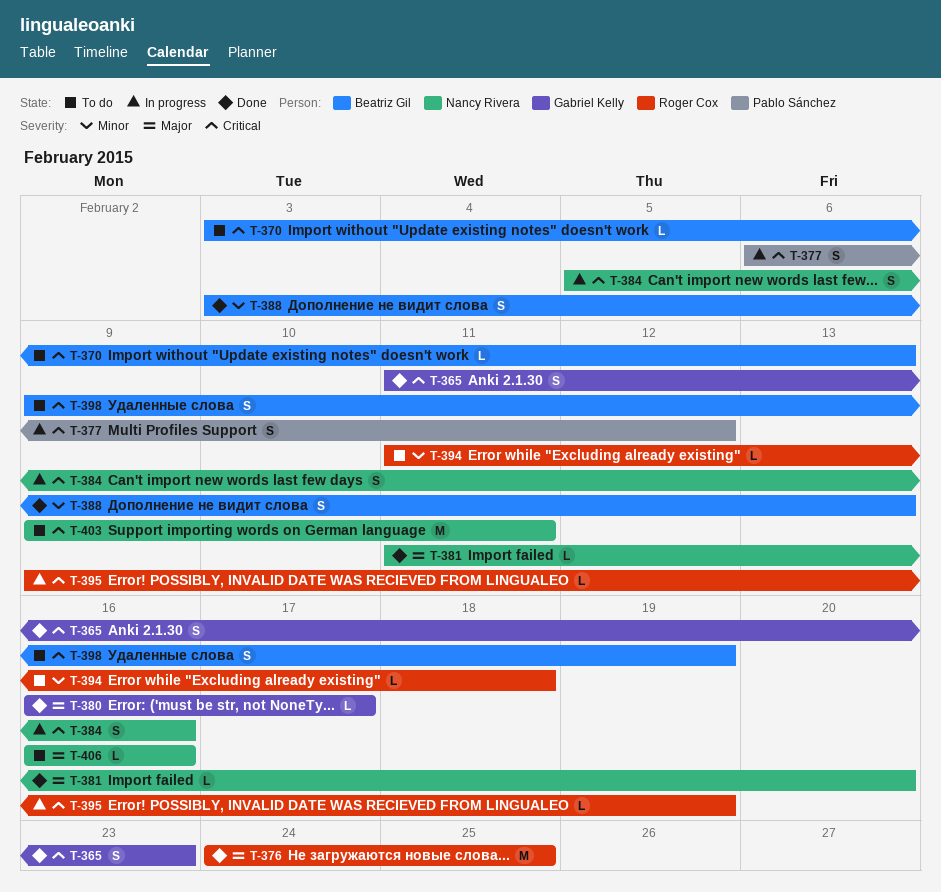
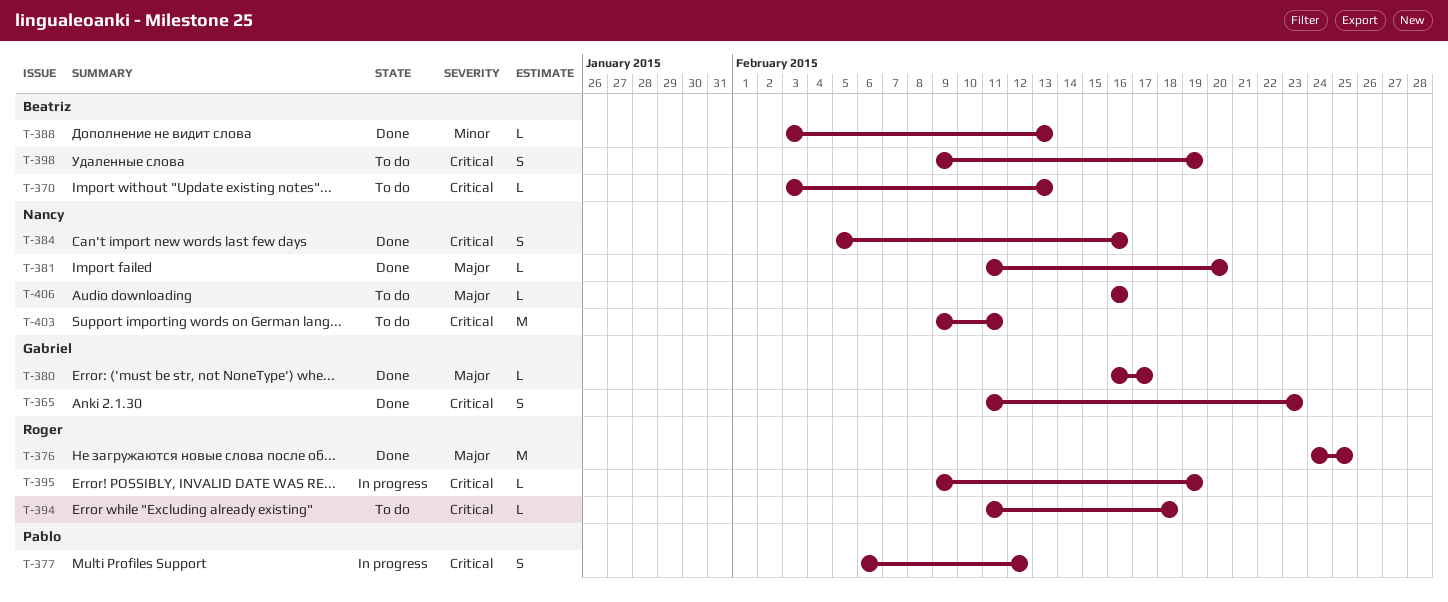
T-384, status: In progress -> Done
T-388, estimate: S -> L
T-394, priority: Minor -> Critical

